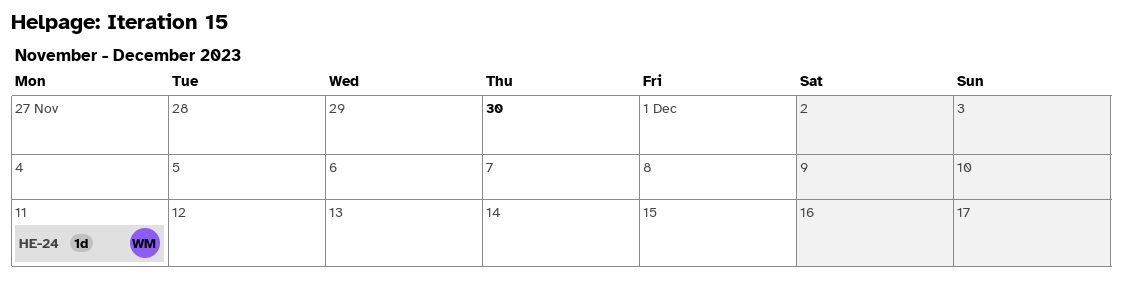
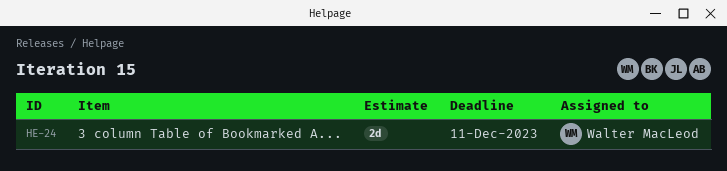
HE-24, estimate: 1d -> 2d

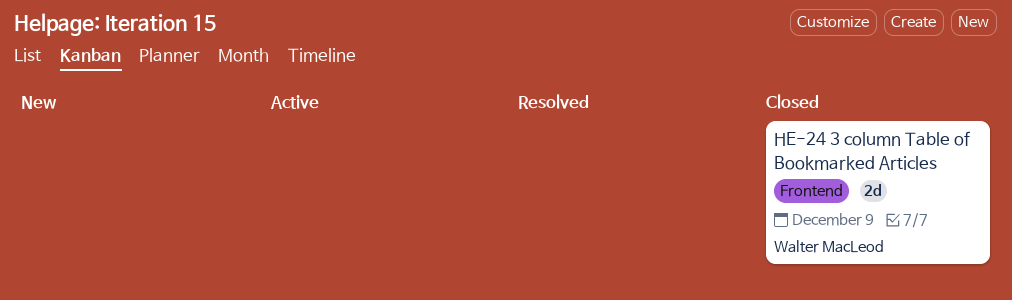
HE-24, due: Dec 11 -> Dec 9

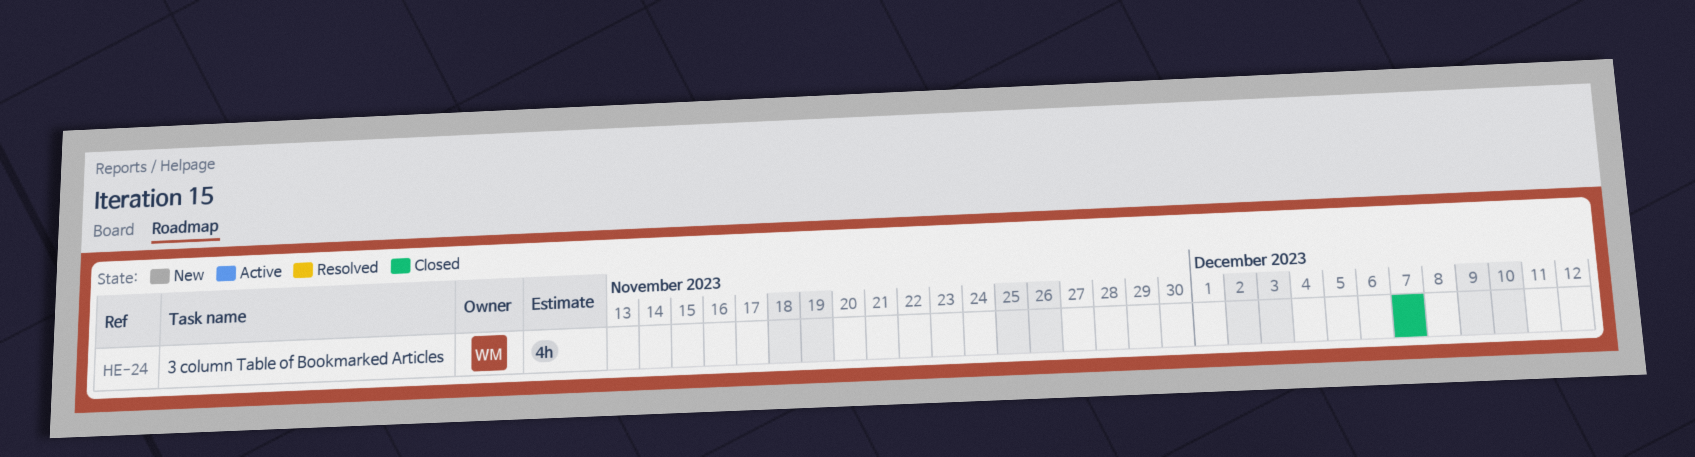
HE-24, estimate: 2d -> 4h
HE-24, due: Dec 9 -> Dec 7

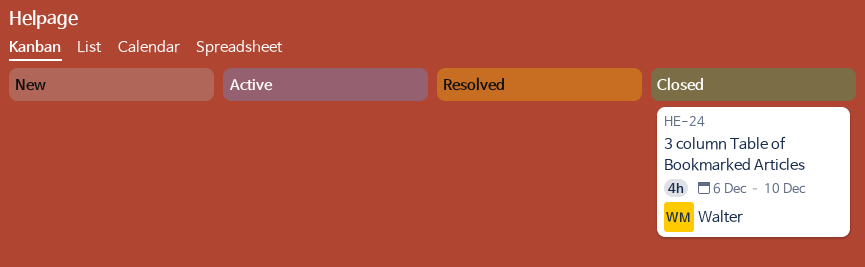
HE-24, start: Dec 7 -> Dec 6
HE-24, due: Dec 7 -> Dec 10

